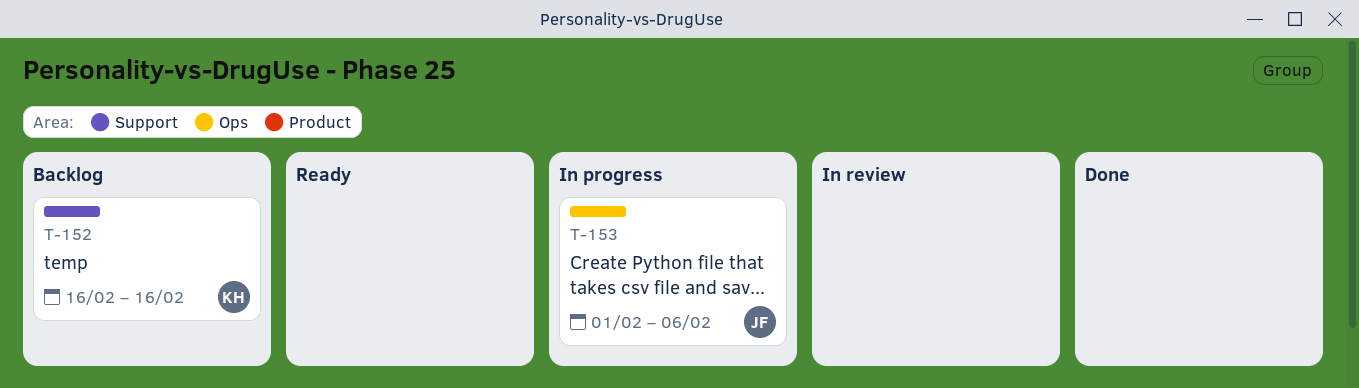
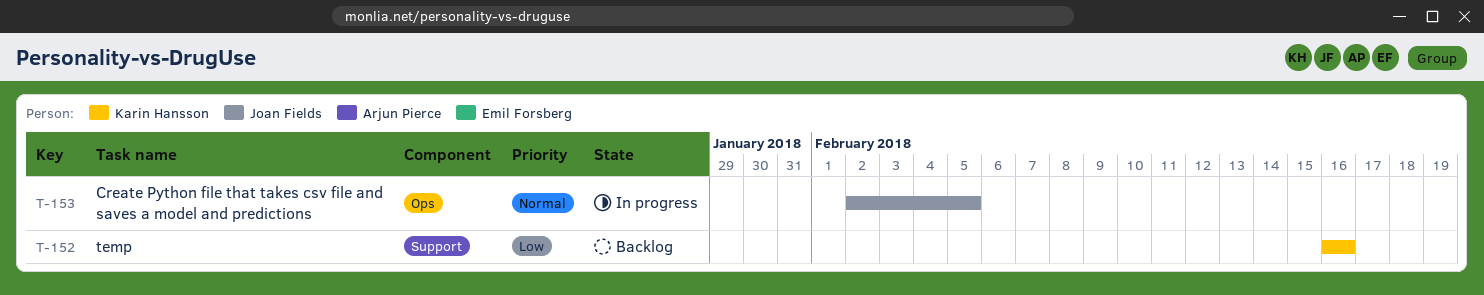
T-153, start: Feb 1 -> Feb 2
T-153, due: Feb 6 -> Feb 5

